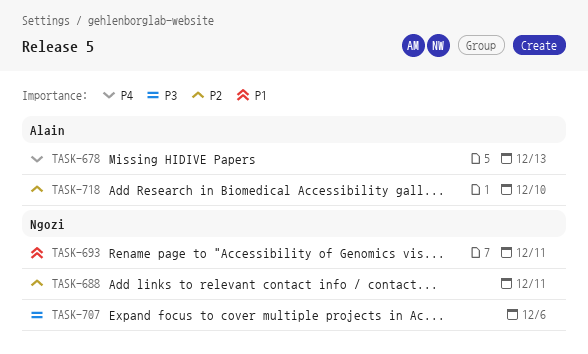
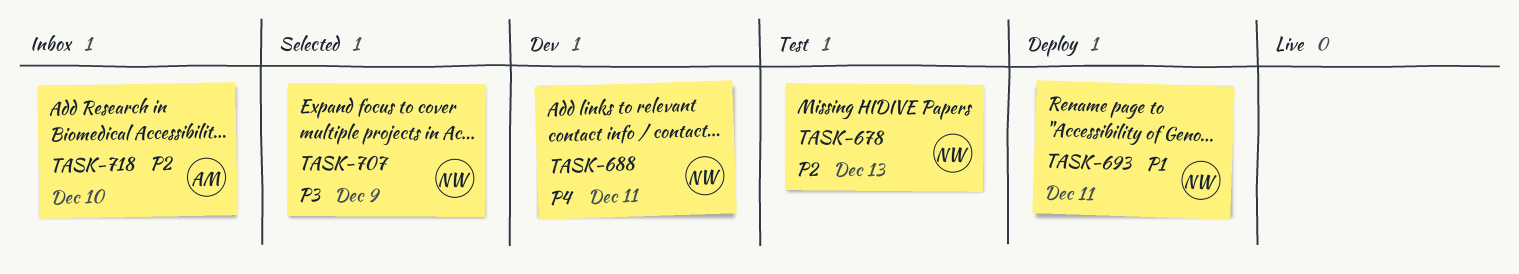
TASK-678, owner: Alain -> Ngozi
TASK-678, priority: P4 -> P2
TASK-688, priority: P2 -> P4
TASK-707, due: Dec 6 -> Dec 9

